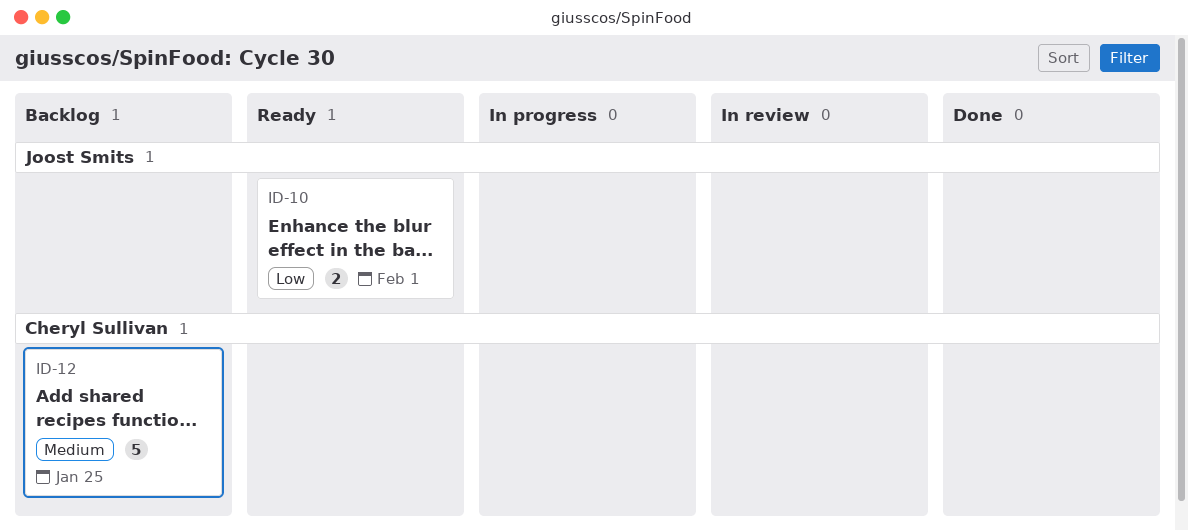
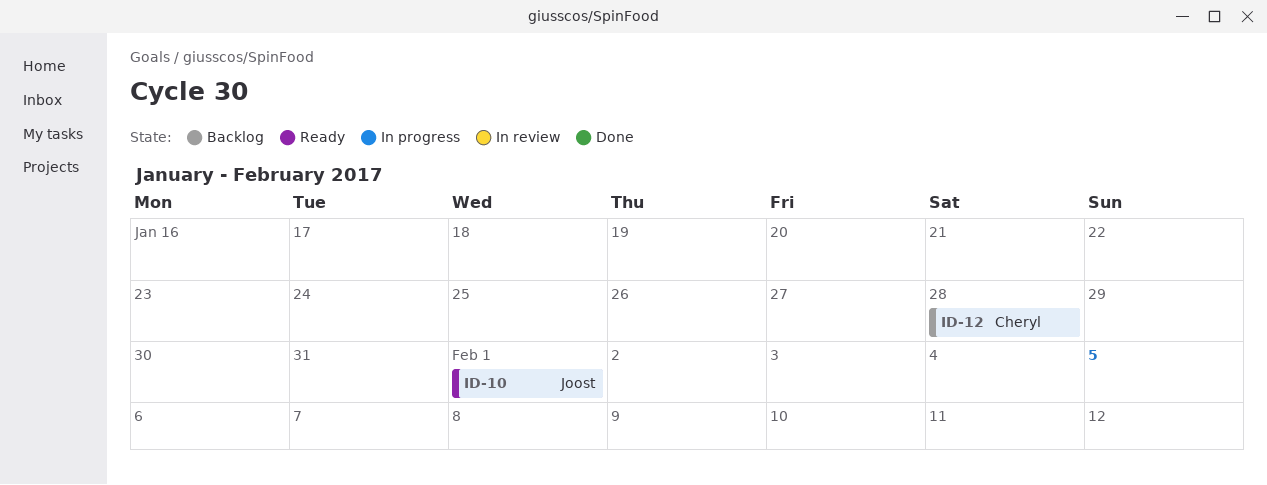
ID-12, due: Jan 25 -> Jan 28

